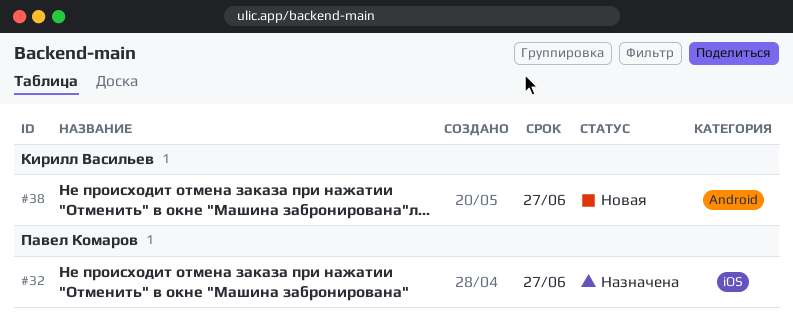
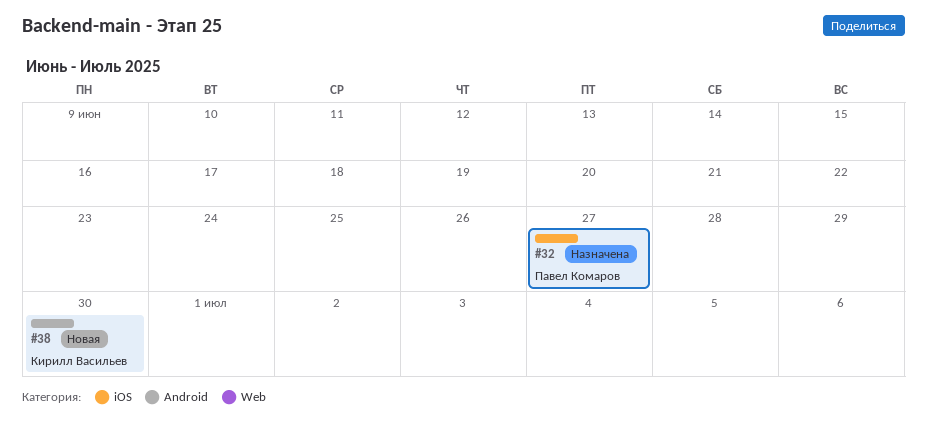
#38, due: Jun 27 -> Jun 30

